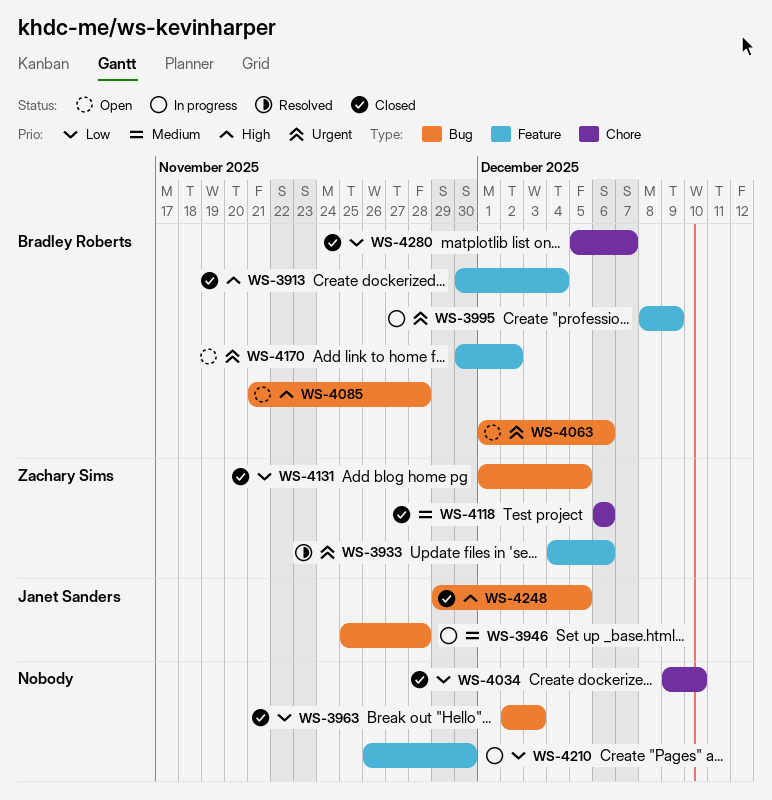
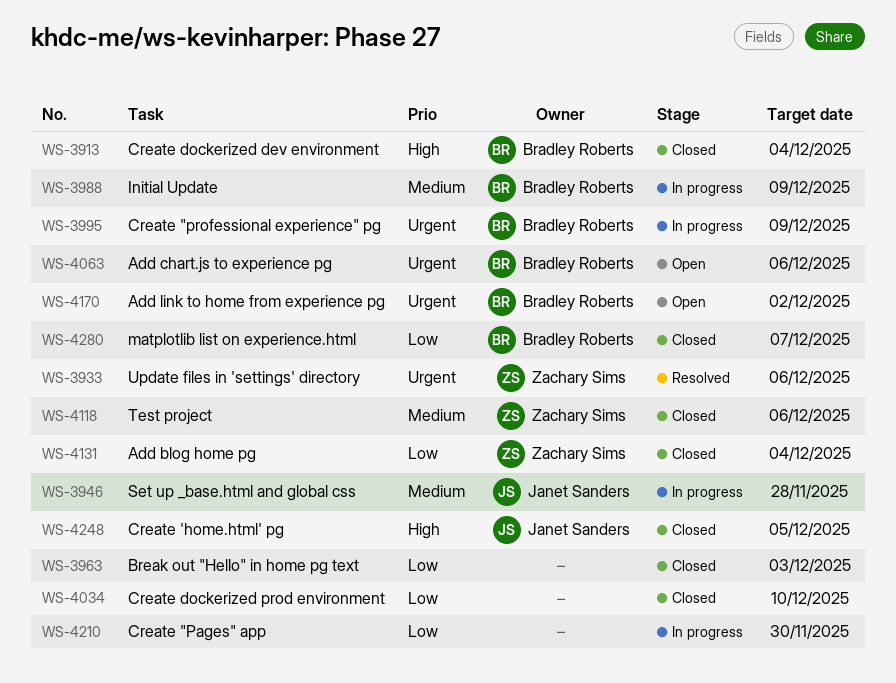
WS-3988: none -> present
WS-4085: present -> none
WS-4131, due: Dec 5 -> Dec 4

